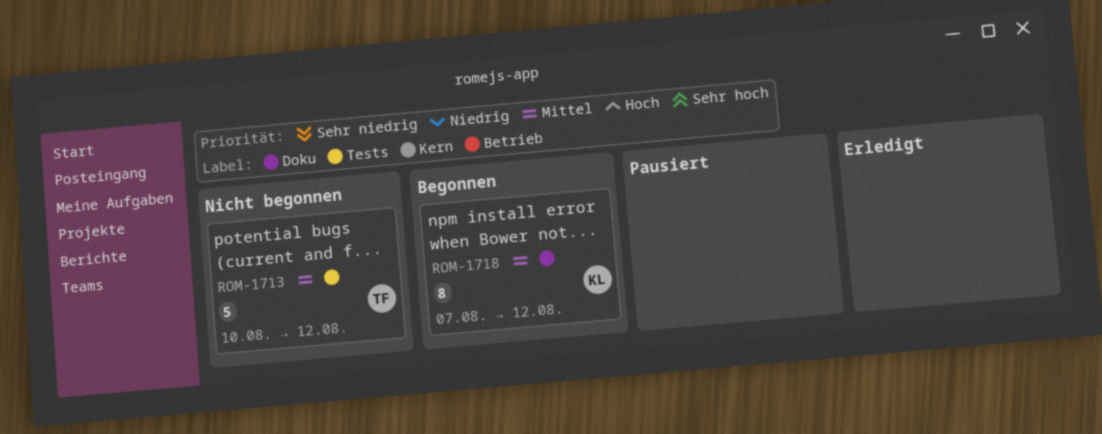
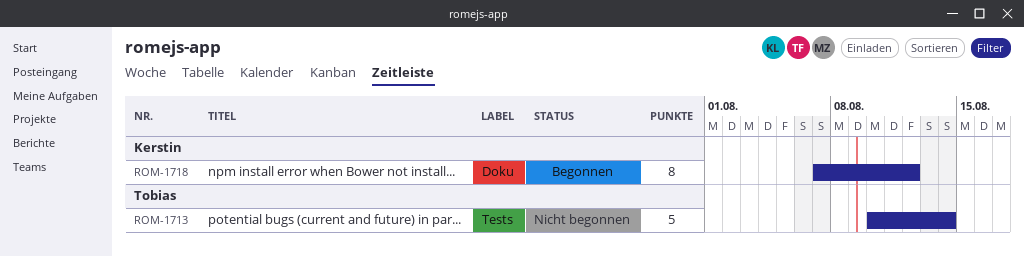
ROM-1713, due: Aug 12 -> Aug 14

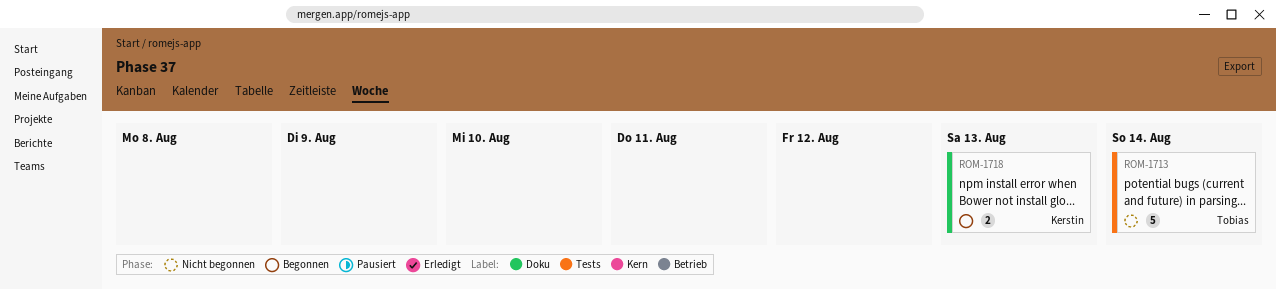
ROM-1718, estimate: 8 -> 2
ROM-1718, due: Aug 12 -> Aug 13

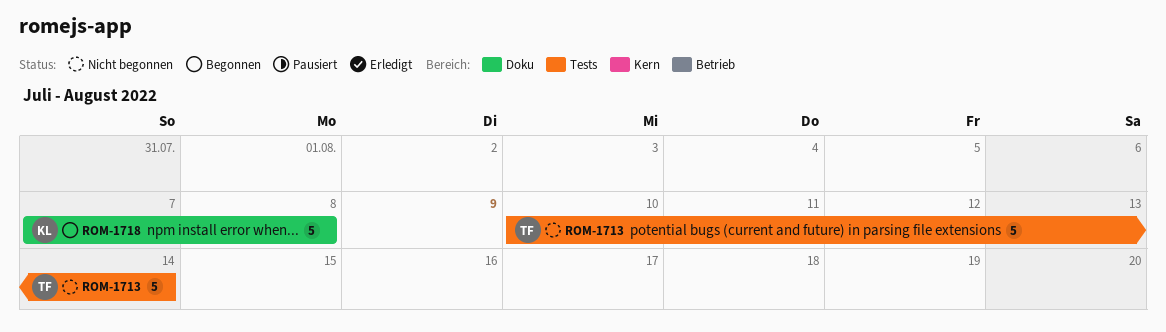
ROM-1718, estimate: 2 -> 5
ROM-1718, due: Aug 13 -> Aug 8

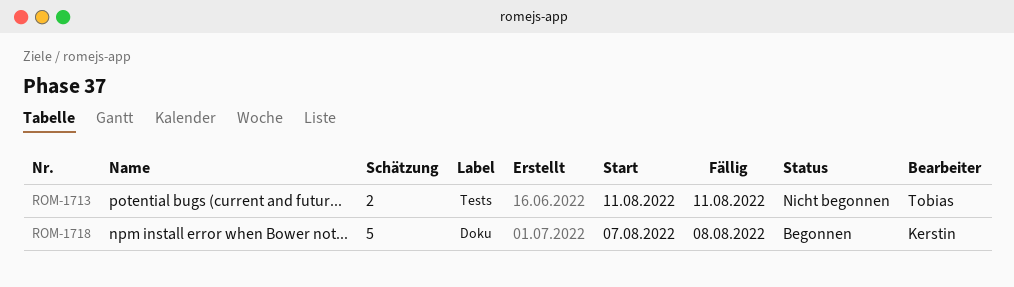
ROM-1713, estimate: 5 -> 2
ROM-1713, start: Aug 10 -> Aug 11
ROM-1713, due: Aug 14 -> Aug 11

